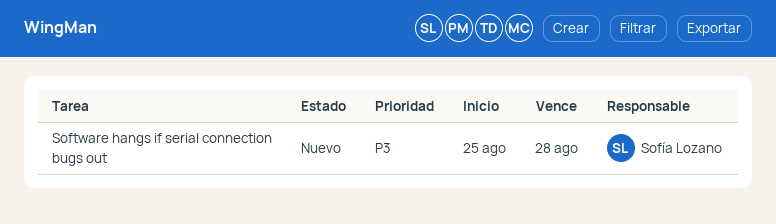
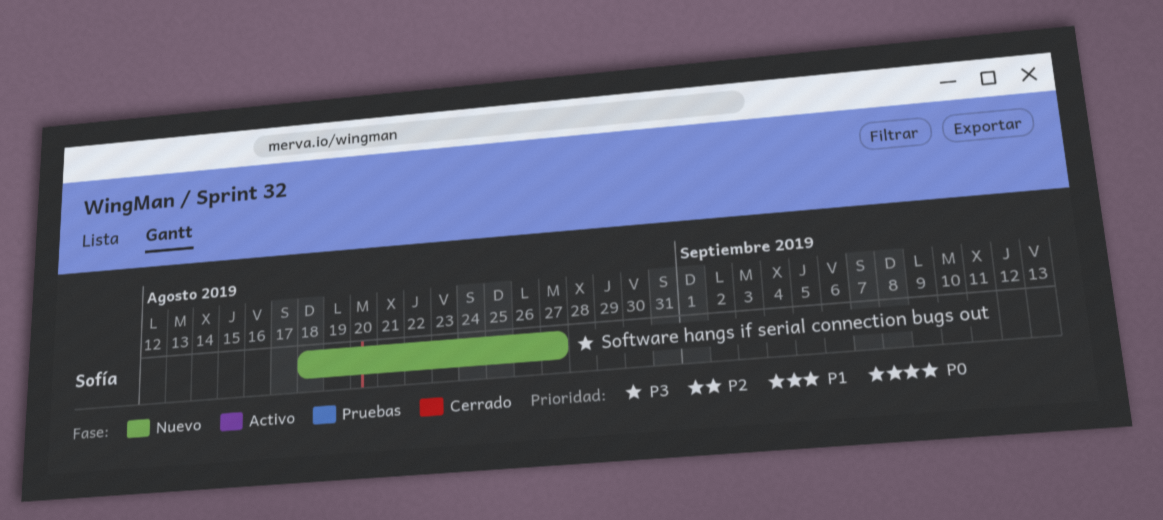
Software hangs if serial connection bugs out, start: Aug 25 -> Aug 18
Software hangs if serial connection bugs out, due: Aug 28 -> Aug 27

